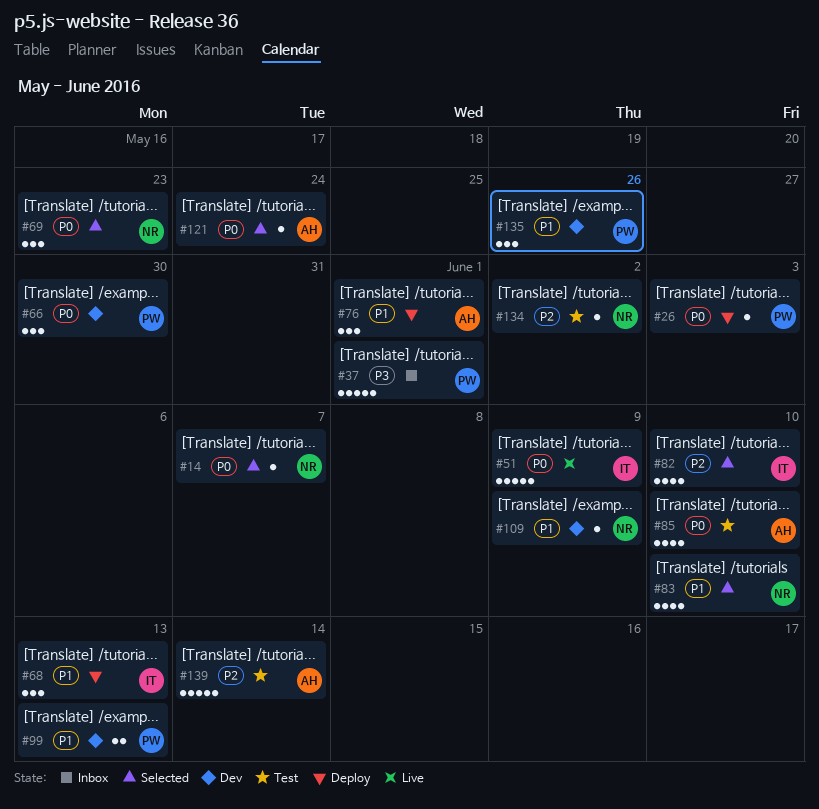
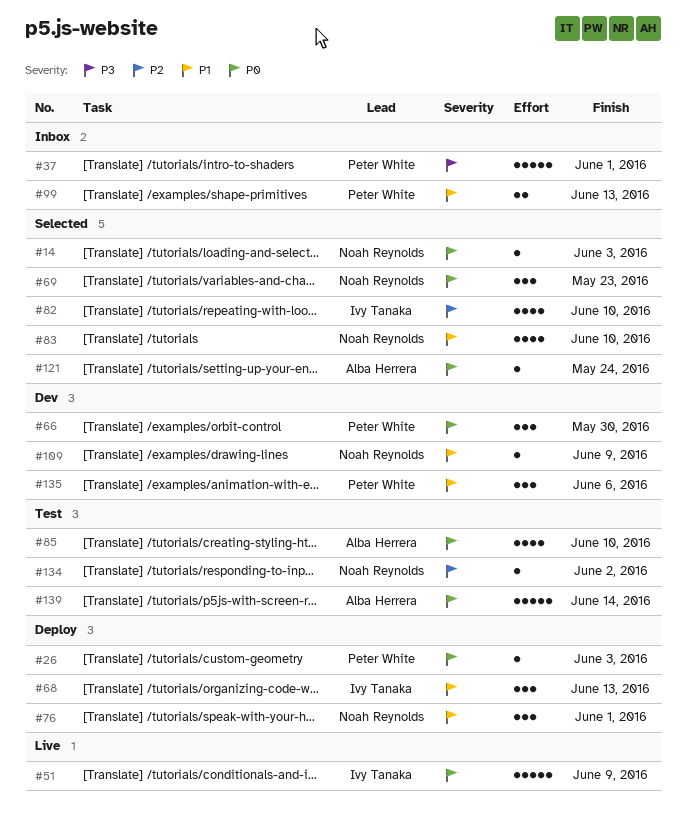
#14, due: Jun 7 -> Jun 3
#76, owner: Alba Herrera -> Noah Reynolds
#99, status: Dev -> Inbox
#135, due: May 26 -> Jun 6
#139, priority: P2 -> P0

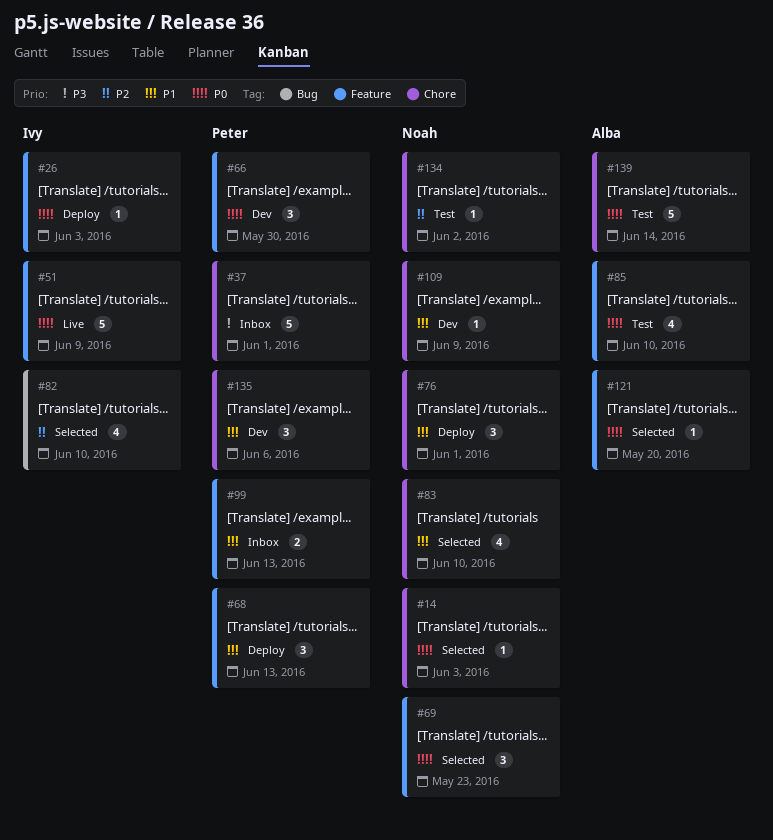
#26, owner: Peter White -> Ivy Tanaka
#68, owner: Ivy Tanaka -> Peter White
#121, due: May 24 -> May 20

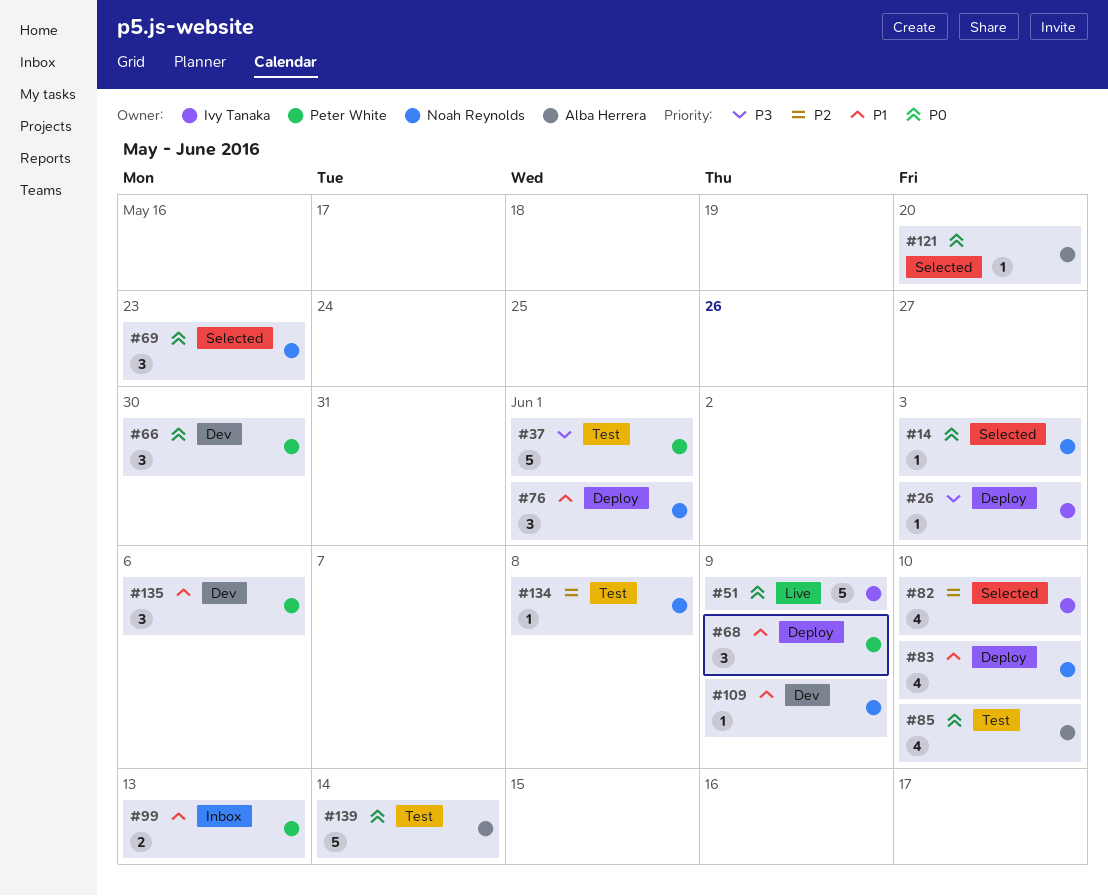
#26, priority: P0 -> P3
#37, status: Inbox -> Test
#68, due: Jun 13 -> Jun 9
#83, status: Selected -> Deploy
#134, due: Jun 2 -> Jun 8

